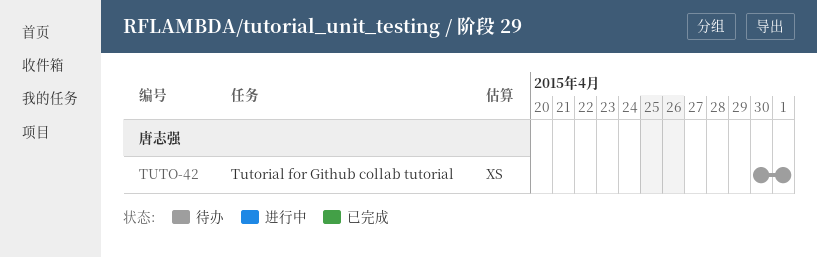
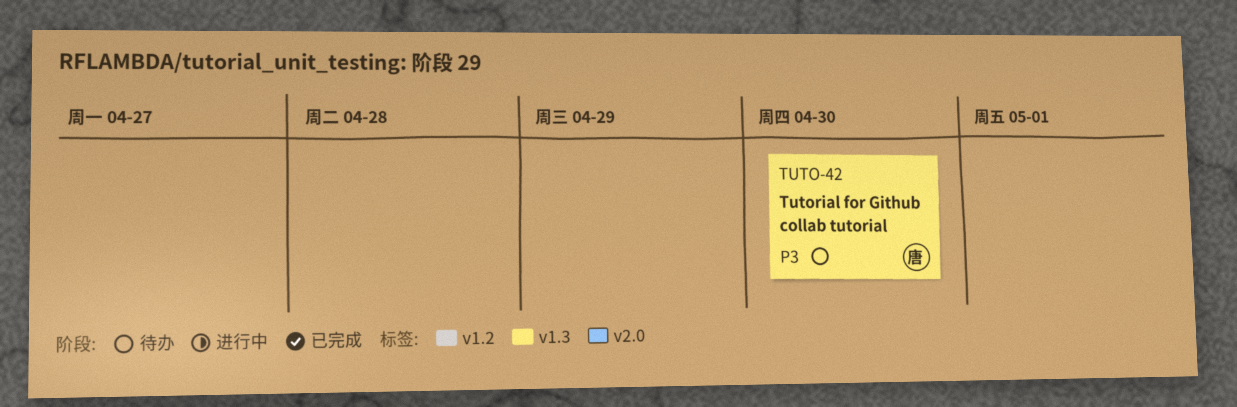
TUTO-42, due: May 1 -> Apr 30

